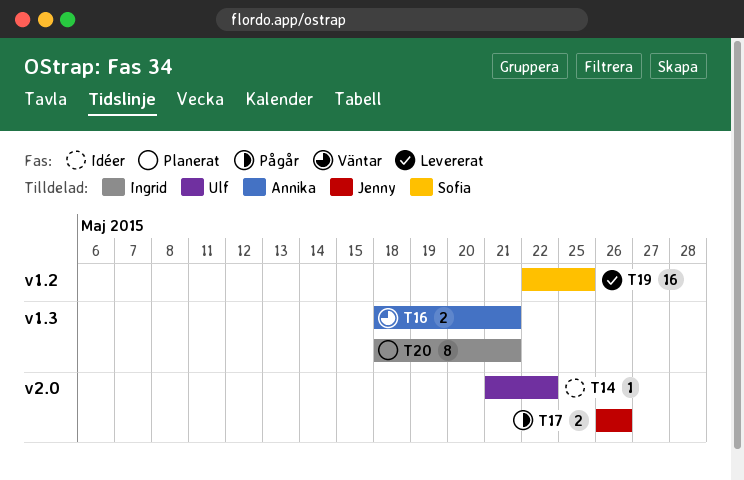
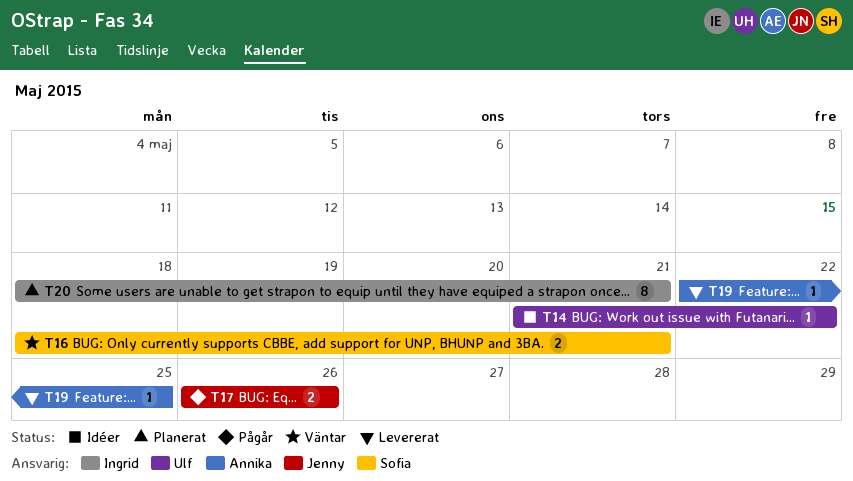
T16, owner: Annika -> Sofia
T19, owner: Sofia -> Annika
T19, estimate: 16 -> 1

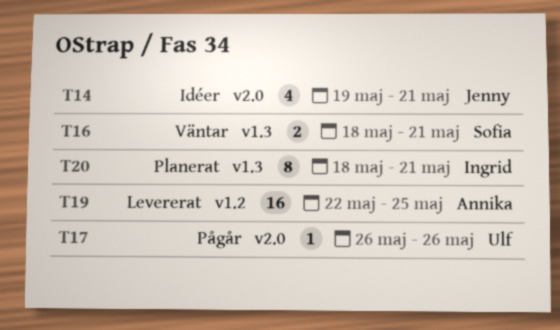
T14, owner: Ulf -> Jenny
T14, estimate: 1 -> 4
T14, start: May 21 -> May 19
T14, due: May 22 -> May 21
T17, owner: Jenny -> Ulf
T17, estimate: 2 -> 1
T19, estimate: 1 -> 16

